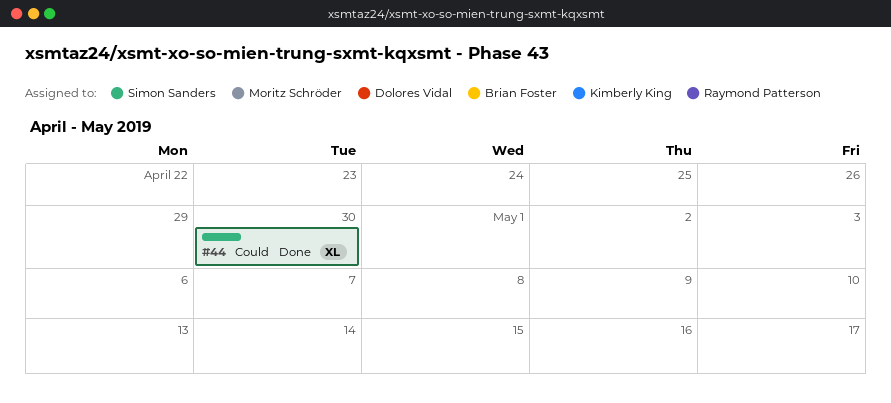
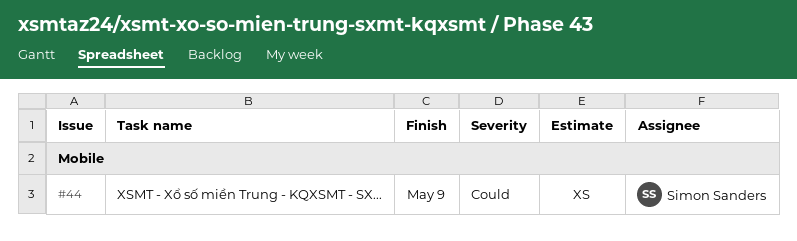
#44, estimate: XL -> XS
#44, due: Apr 30 -> May 9

